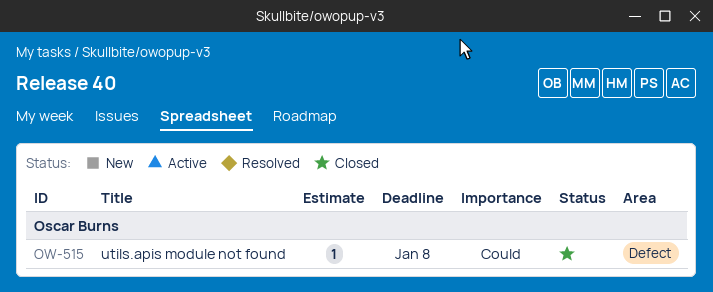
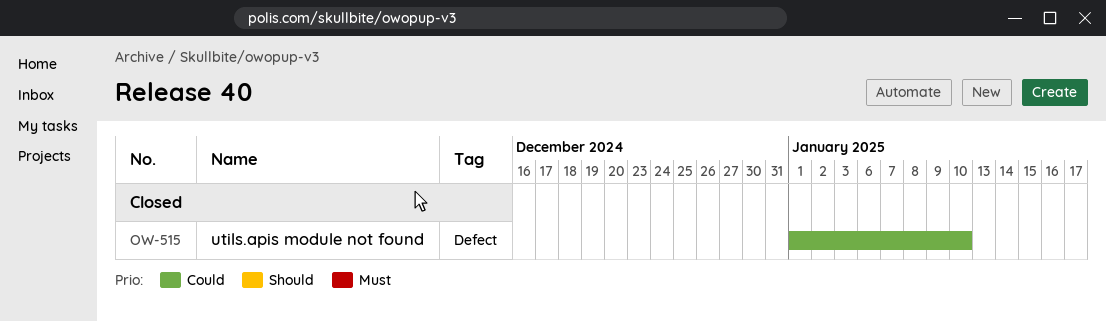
OW-515, due: Jan 8 -> Jan 10

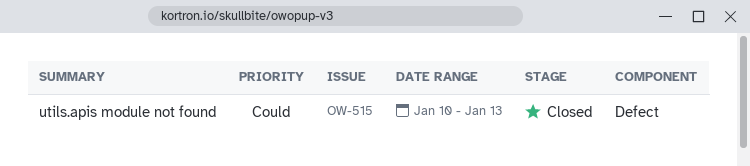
OW-515, start: Jan 1 -> Jan 10
OW-515, due: Jan 10 -> Jan 13

